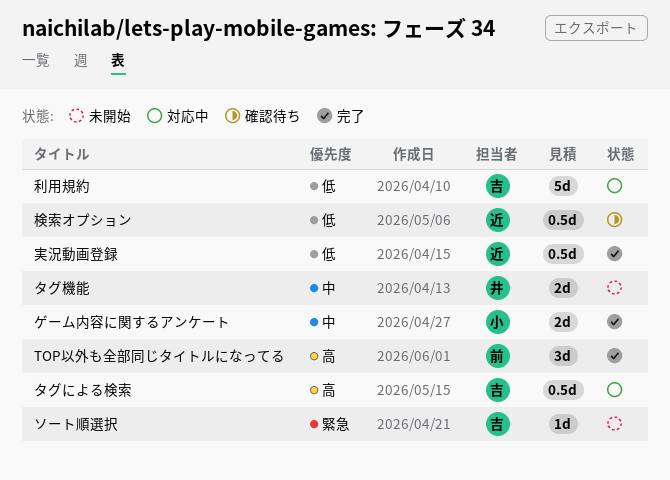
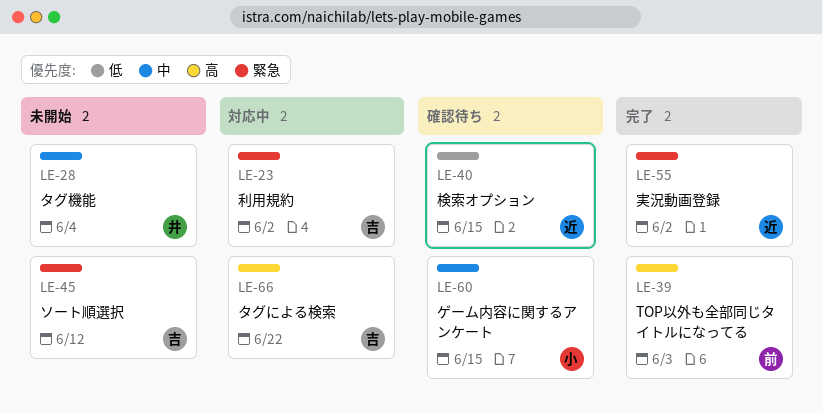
ゲーム内容に関するアンケート, status: 完了 -> 確認待ち
利用規約, priority: 低 -> 緊急
実況動画登録, priority: 低 -> 緊急

